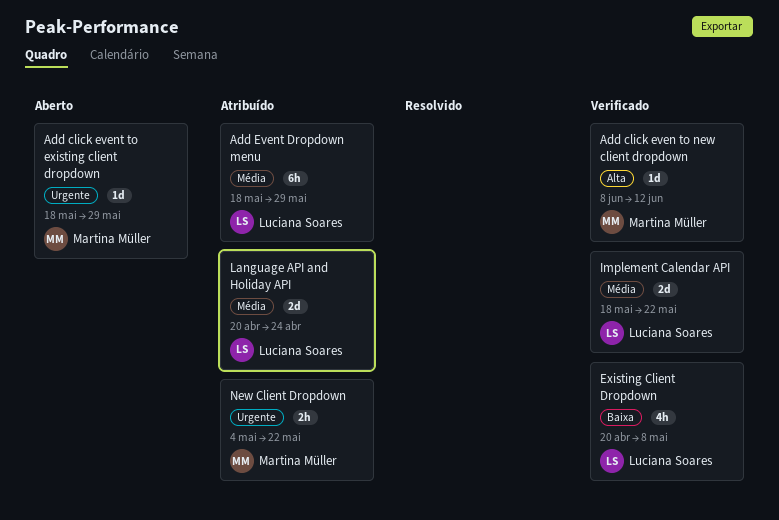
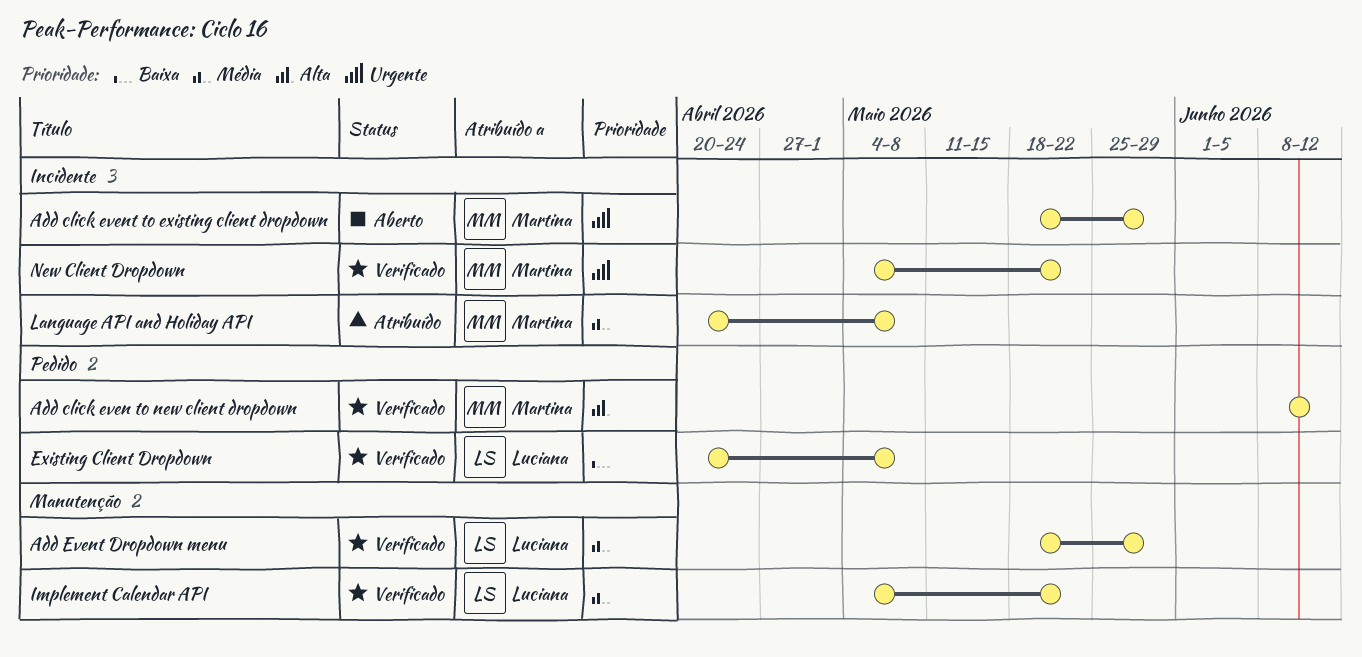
Add Event Dropdown menu, status: Atribuído -> Verificado
Implement Calendar API, start: May 18 -> May 4
Language API and Holiday API, owner: Luciana Soares -> Martina Müller
Language API and Holiday API, due: Apr 24 -> May 8
New Client Dropdown, status: Atribuído -> Verificado

